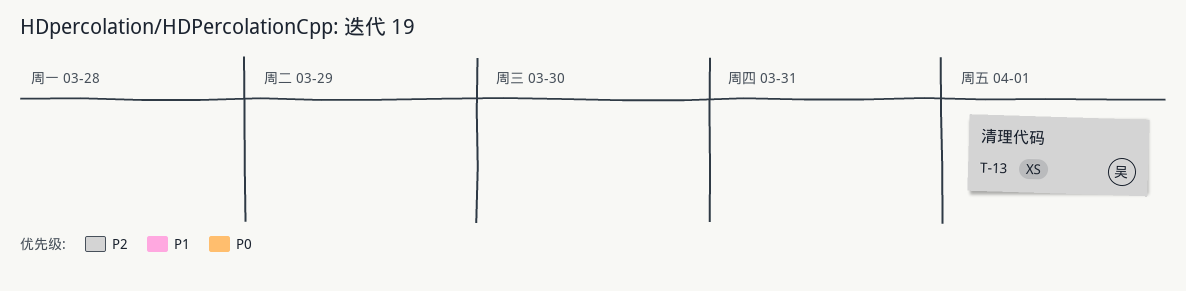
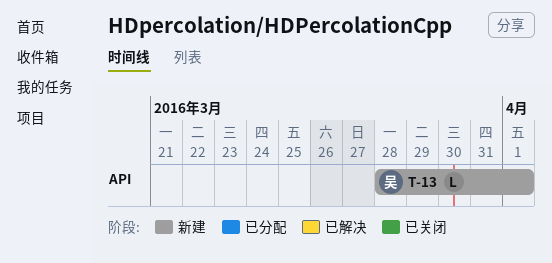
T-13, estimate: XS -> L

